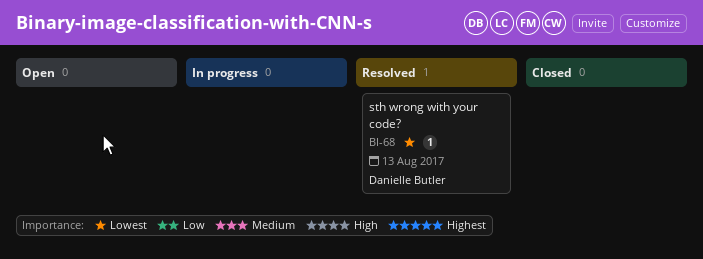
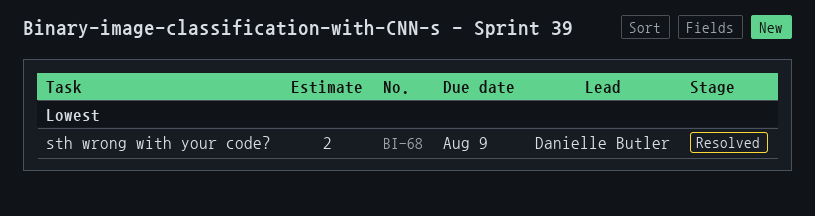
BI-68, estimate: 1 -> 2
BI-68, due: Aug 13 -> Aug 9

